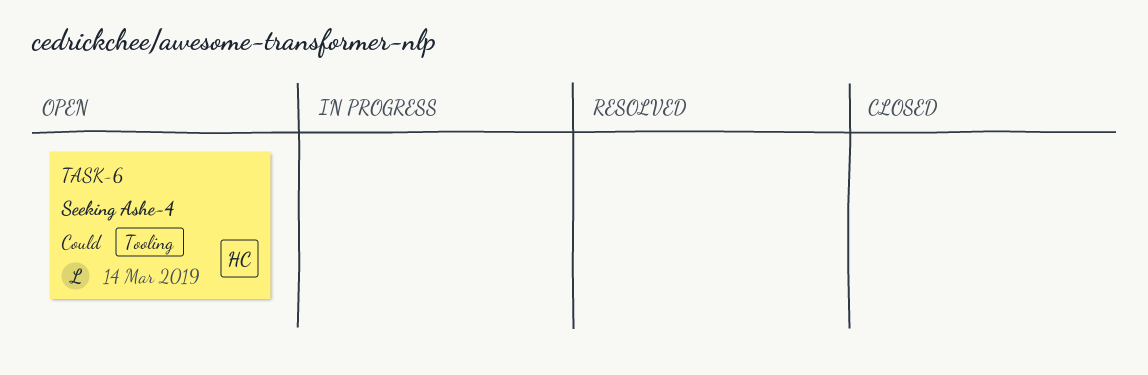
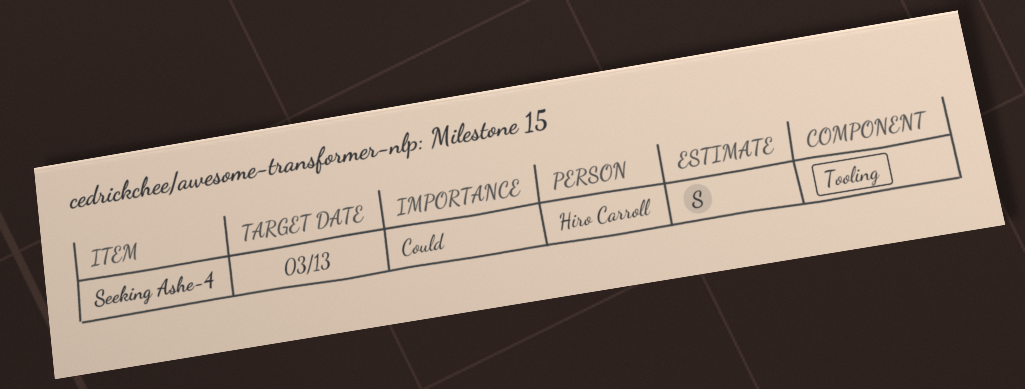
Seeking Ashe-4, estimate: L -> S
Seeking Ashe-4, due: Mar 14 -> Mar 13

